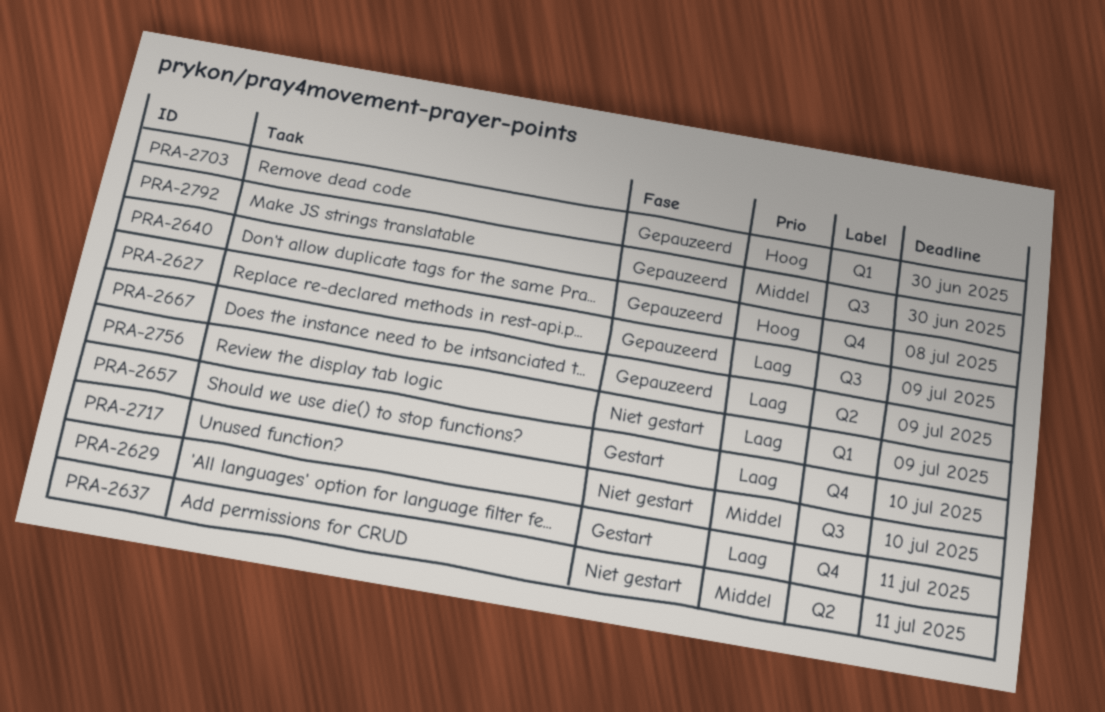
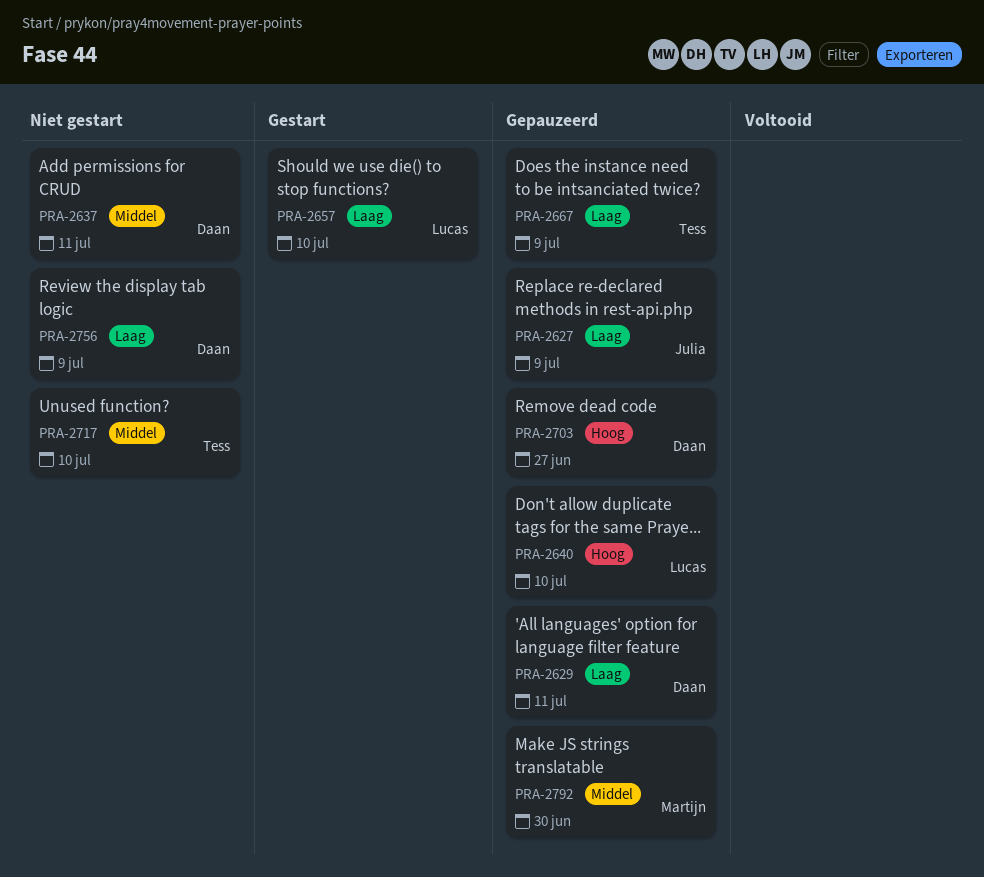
PRA-2629, status: Gestart -> Gepauzeerd
PRA-2640, due: Jul 8 -> Jul 10
PRA-2703, due: Jun 30 -> Jun 27

